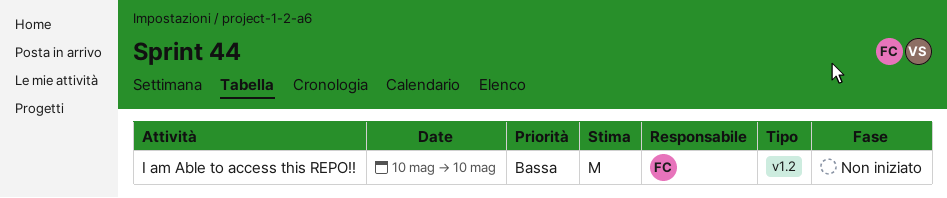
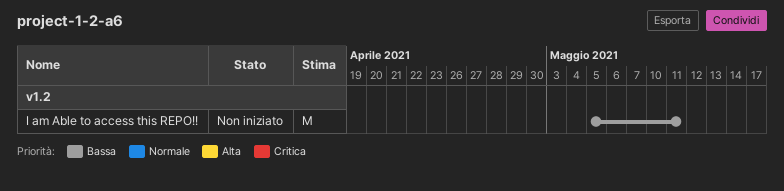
I am Able to access this REPO!!, start: May 10 -> May 5
I am Able to access this REPO!!, due: May 10 -> May 11

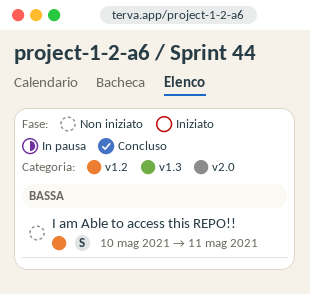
I am Able to access this REPO!!, estimate: M -> S
I am Able to access this REPO!!, start: May 5 -> May 10

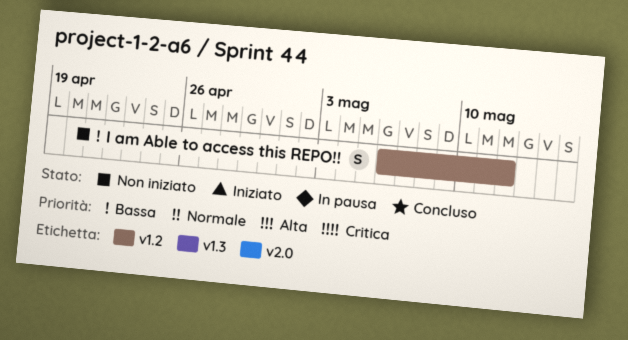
I am Able to access this REPO!!, start: May 10 -> May 6
I am Able to access this REPO!!, due: May 11 -> May 12

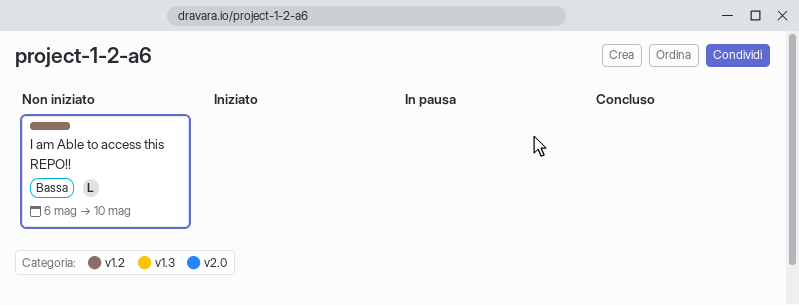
I am Able to access this REPO!!, estimate: S -> L
I am Able to access this REPO!!, due: May 12 -> May 10

